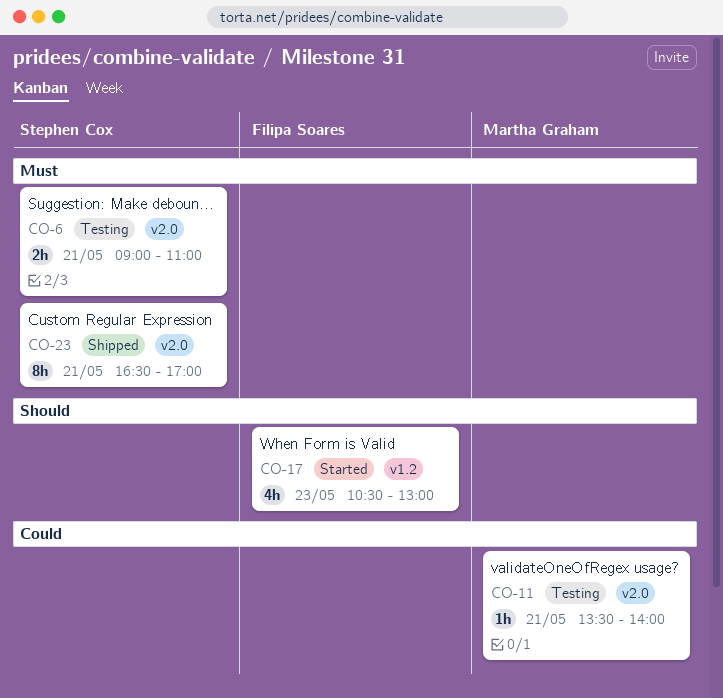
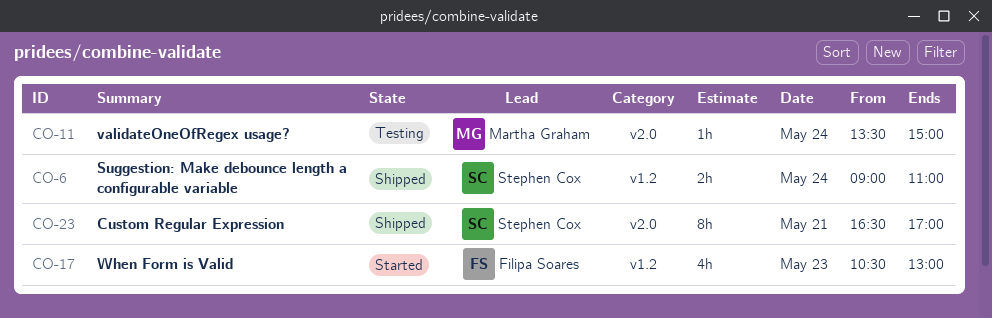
CO-6, status: Testing -> Shipped
CO-6, label: v2.0 -> v1.2
CO-6, day: May 21 -> May 24
CO-11, day: May 21 -> May 24
CO-11, ends: 14:00 -> 15:00

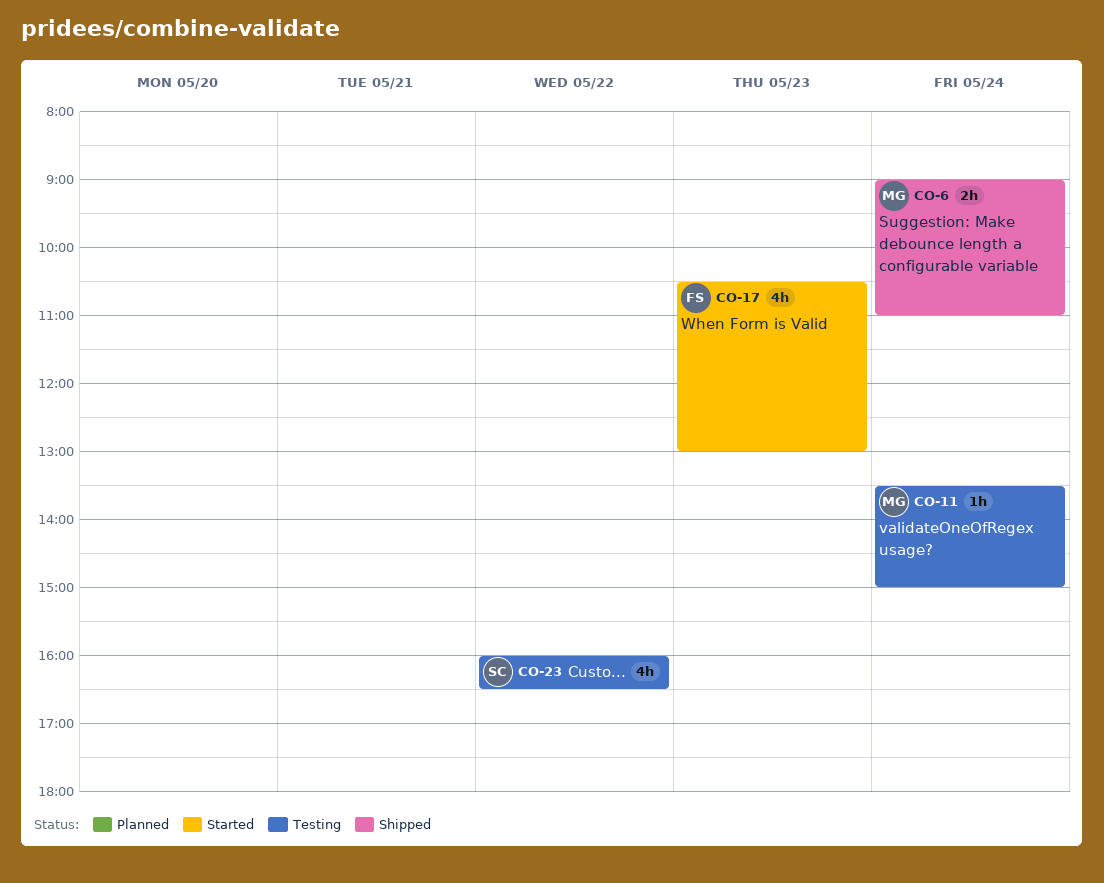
CO-6, owner: Stephen Cox -> Martha Graham
CO-23, status: Shipped -> Testing
CO-23, estimate: 8h -> 4h
CO-23, day: May 21 -> May 22
CO-23, begins: 16:30 -> 16:00
CO-23, ends: 17:00 -> 16:30

